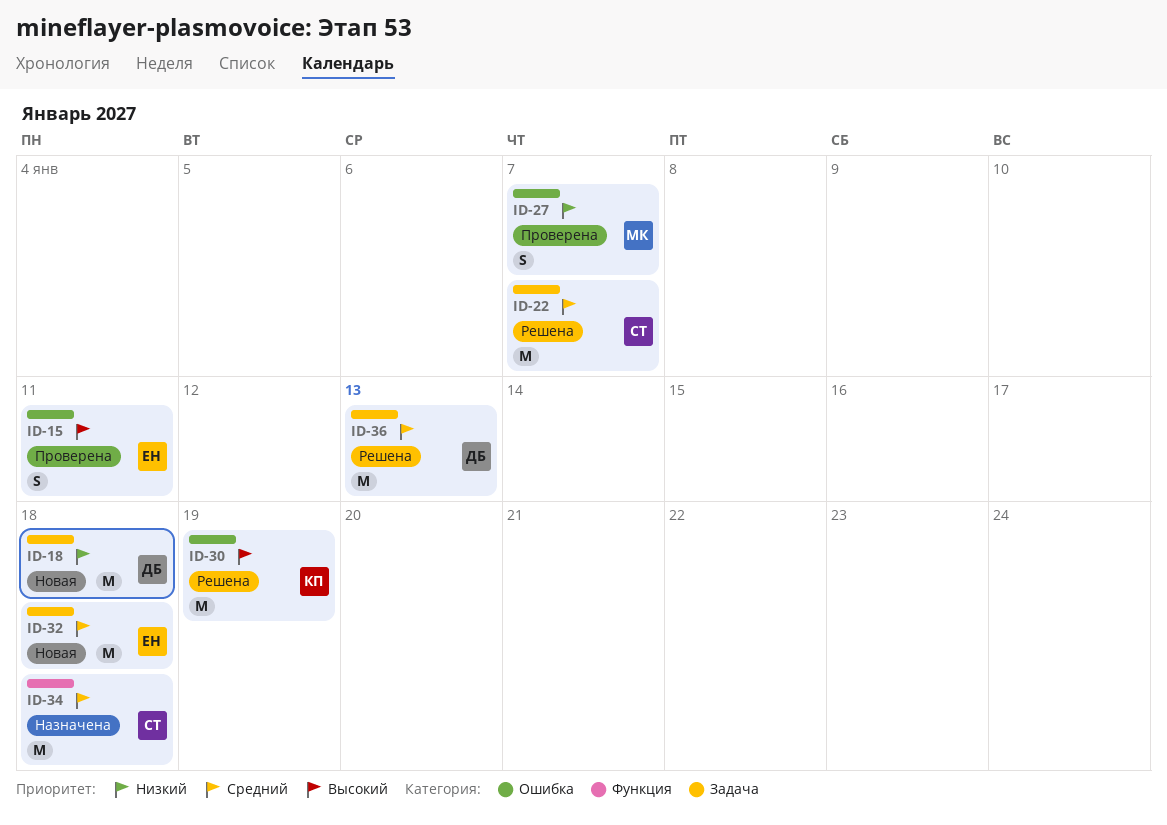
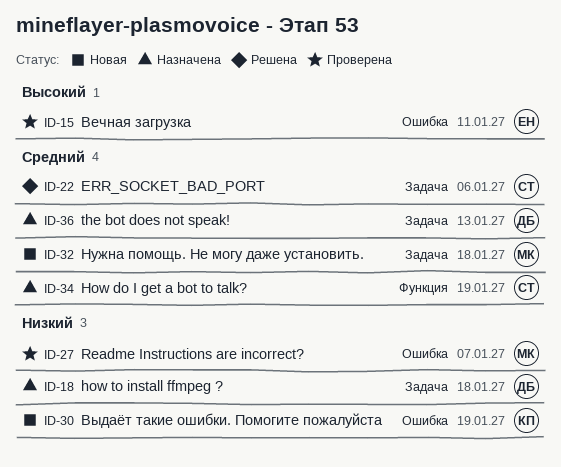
ID-18, status: Новая -> Назначена
ID-22, due: Jan 7 -> Jan 6
ID-30, status: Решена -> Новая
ID-30, priority: Высокий -> Низкий
ID-32, owner: ЕН -> МК
ID-34, due: Jan 18 -> Jan 19
ID-36, status: Решена -> Назначена

